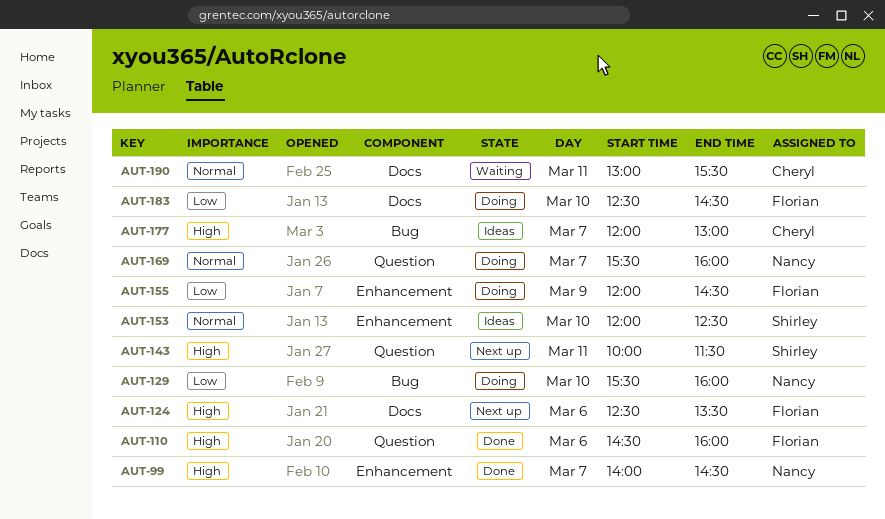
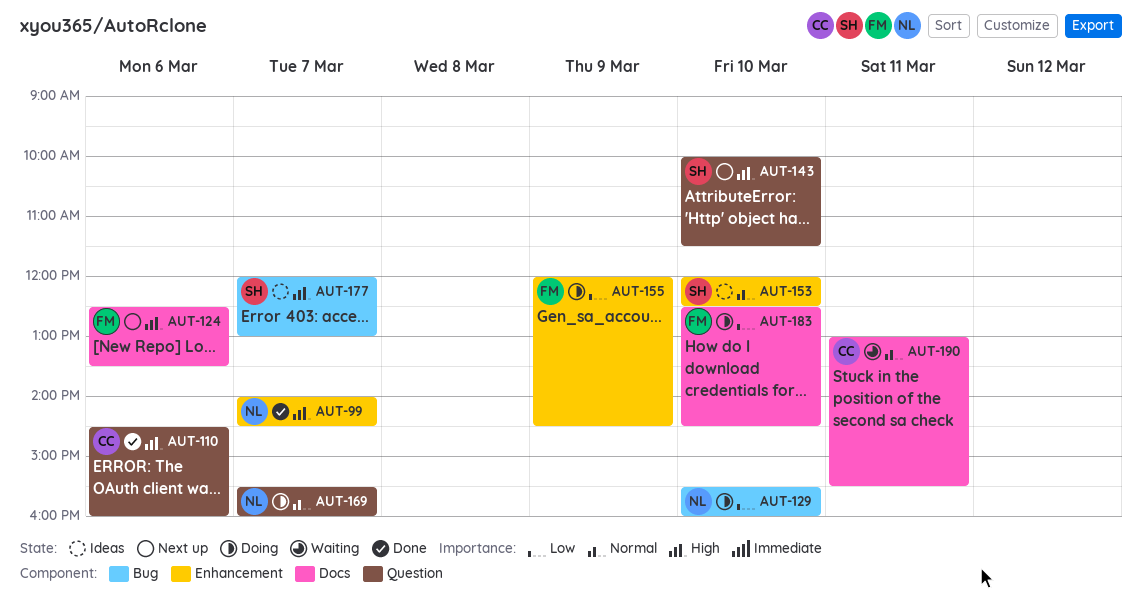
AUT-110, owner: Florian -> Cheryl
AUT-143, day: Mar 11 -> Mar 10
AUT-177, owner: Cheryl -> Shirley

